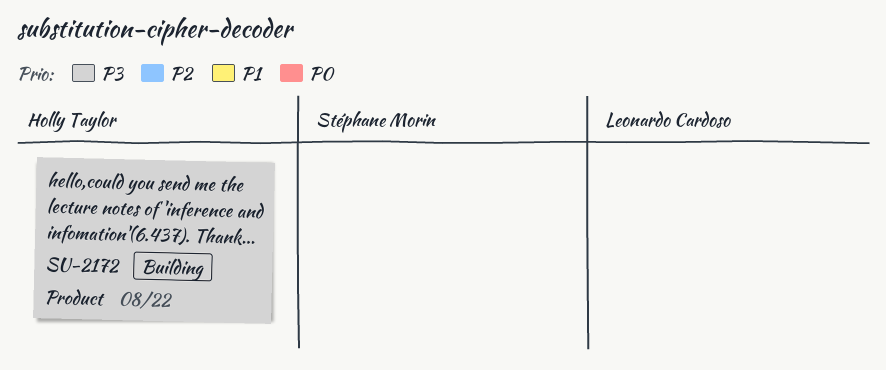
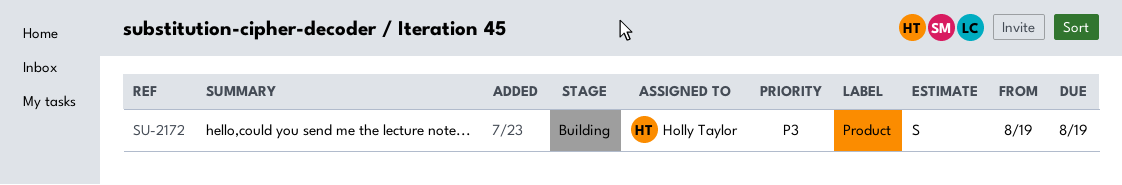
SU-2172, due: Aug 22 -> Aug 19

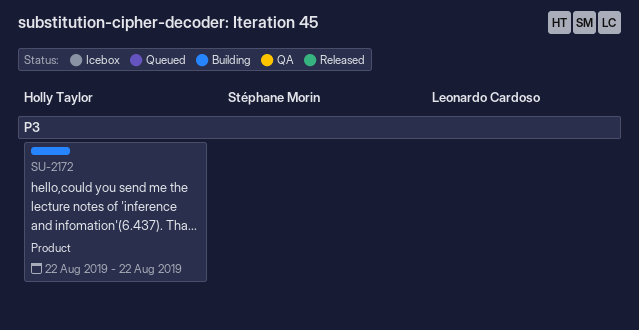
SU-2172, start: Aug 19 -> Aug 22
SU-2172, due: Aug 19 -> Aug 22

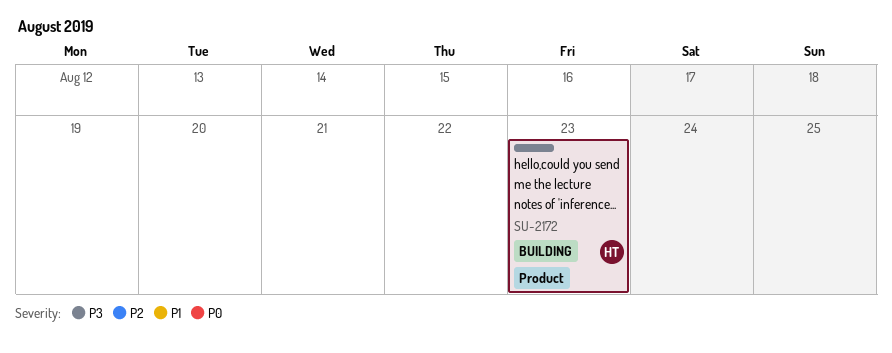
SU-2172, due: Aug 22 -> Aug 23

